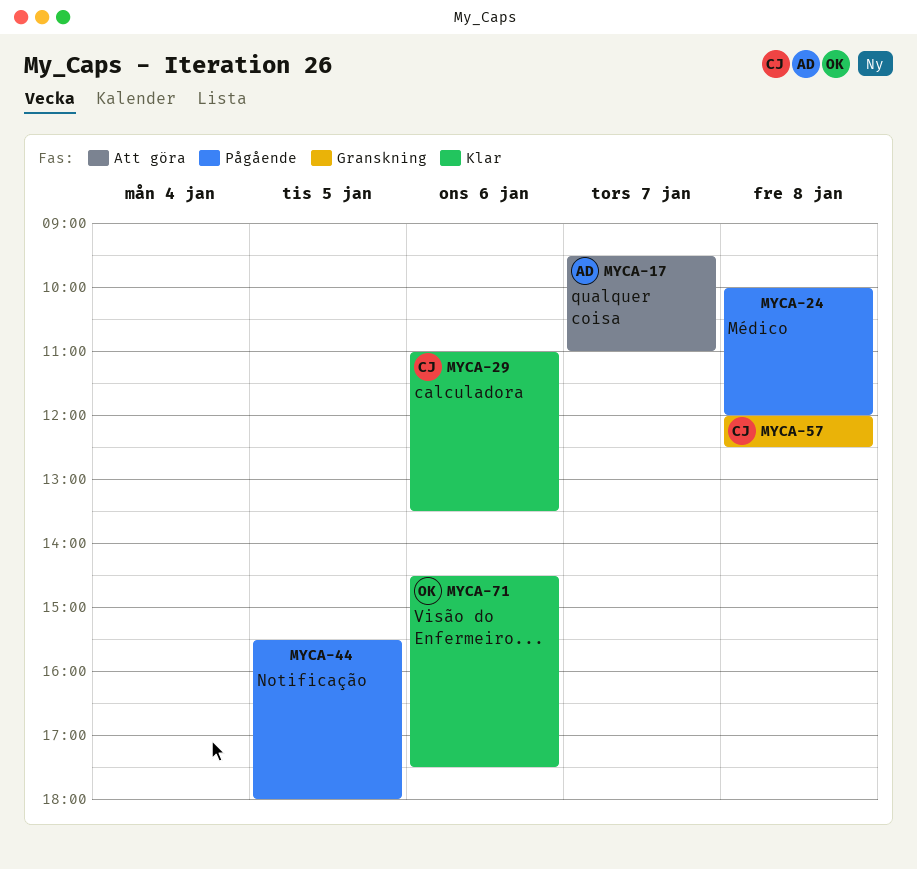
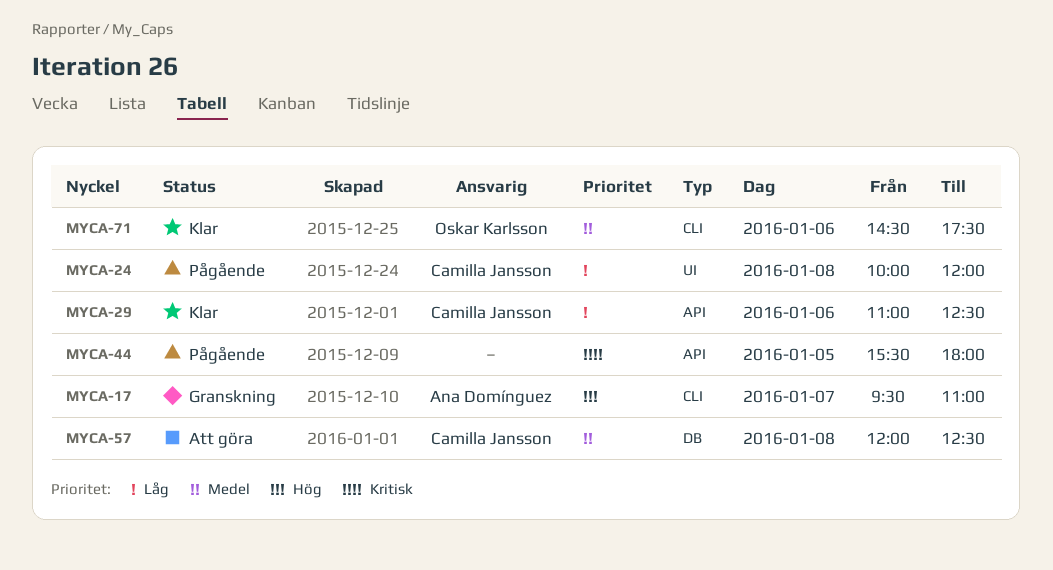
MYCA-17, status: Att göra -> Granskning
MYCA-24, owner: none -> Camilla Jansson
MYCA-29, ends: 13:30 -> 12:30
MYCA-57, status: Granskning -> Att göra

